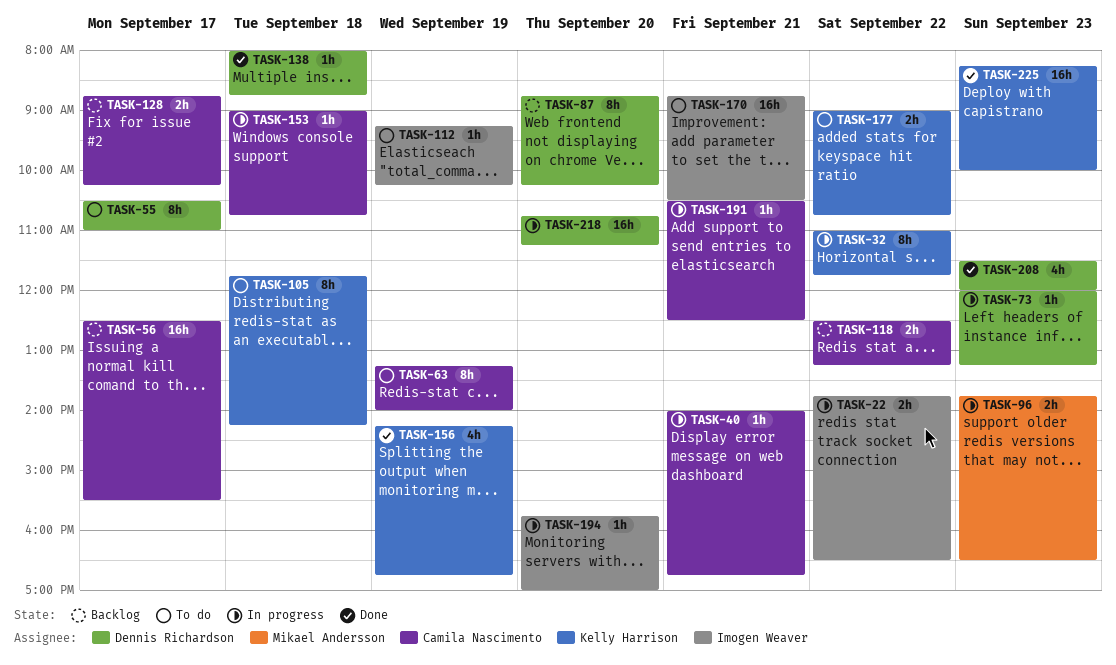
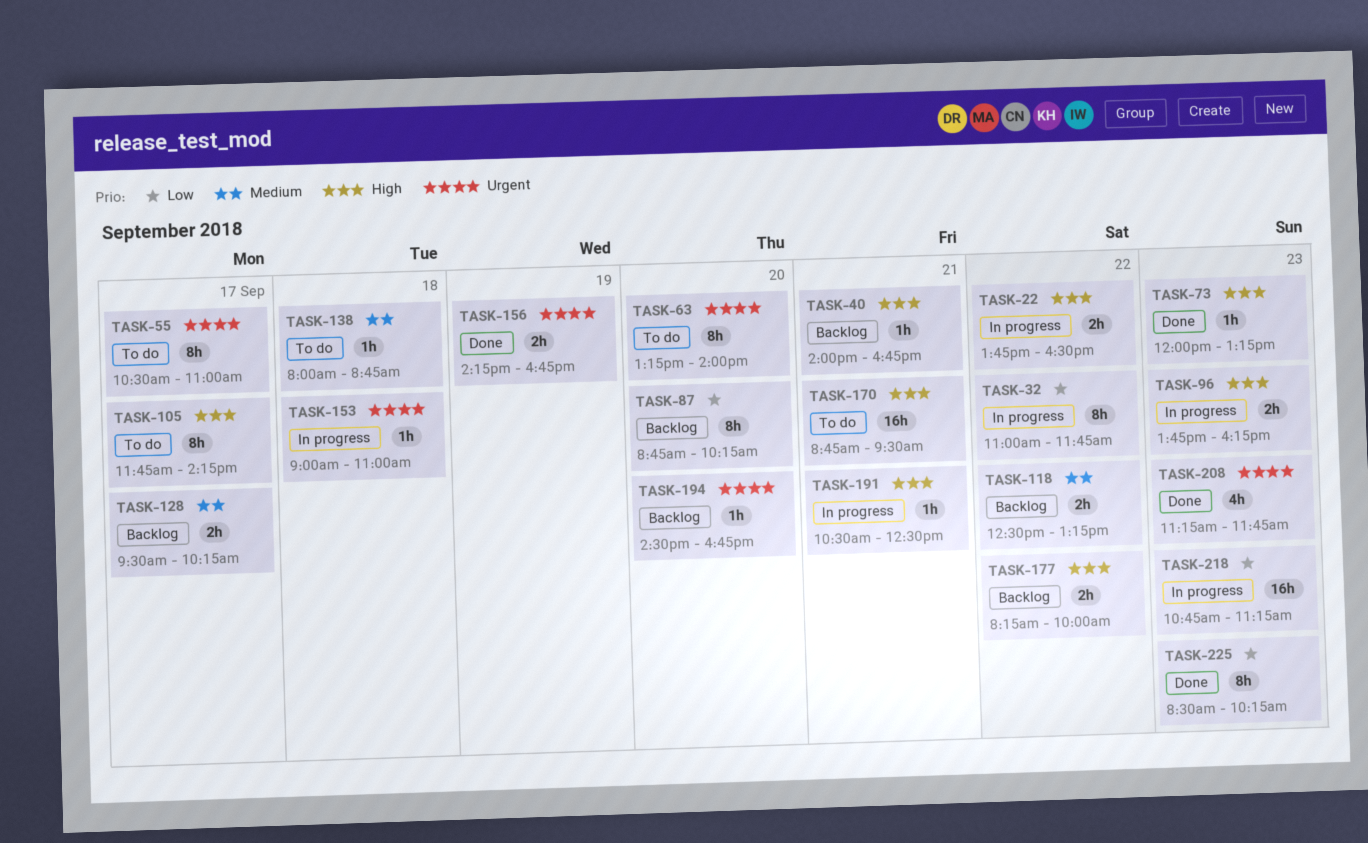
TASK-40, status: In progress -> Backlog
TASK-56: present -> none
TASK-63, day: Sep 19 -> Sep 20
TASK-73, status: In progress -> Done
TASK-96, ends: 16:30 -> 16:15
TASK-105, day: Sep 18 -> Sep 17
TASK-112: present -> none
TASK-128, begins: 08:45 -> 09:30
TASK-138, status: Done -> To do
TASK-153, ends: 10:45 -> 11:00
TASK-156, estimate: 4h -> 2h
TASK-170, ends: 10:30 -> 09:30
TASK-177, status: To do -> Backlog
TASK-177, begins: 09:00 -> 08:15
TASK-177, ends: 10:45 -> 10:00
TASK-194, status: In progress -> Backlog
TASK-194, begins: 15:45 -> 14:30
TASK-194, ends: 17:00 -> 16:45
TASK-208, begins: 11:30 -> 11:15
TASK-208, ends: 12:00 -> 11:45
TASK-218, day: Sep 20 -> Sep 23
TASK-225, estimate: 16h -> 8h
TASK-225, begins: 08:15 -> 08:30
TASK-225, ends: 10:00 -> 10:15

